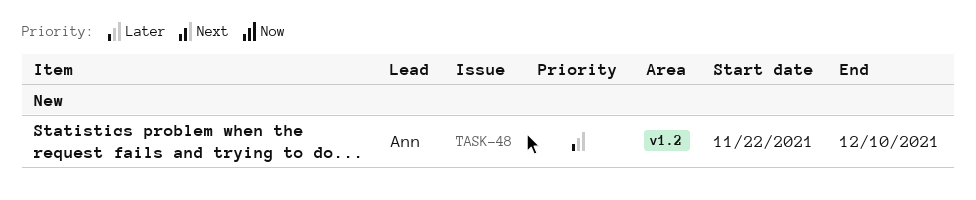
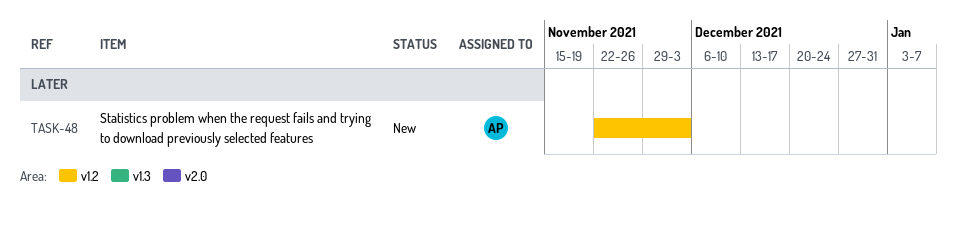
TASK-48, due: Dec 10 -> Dec 3

